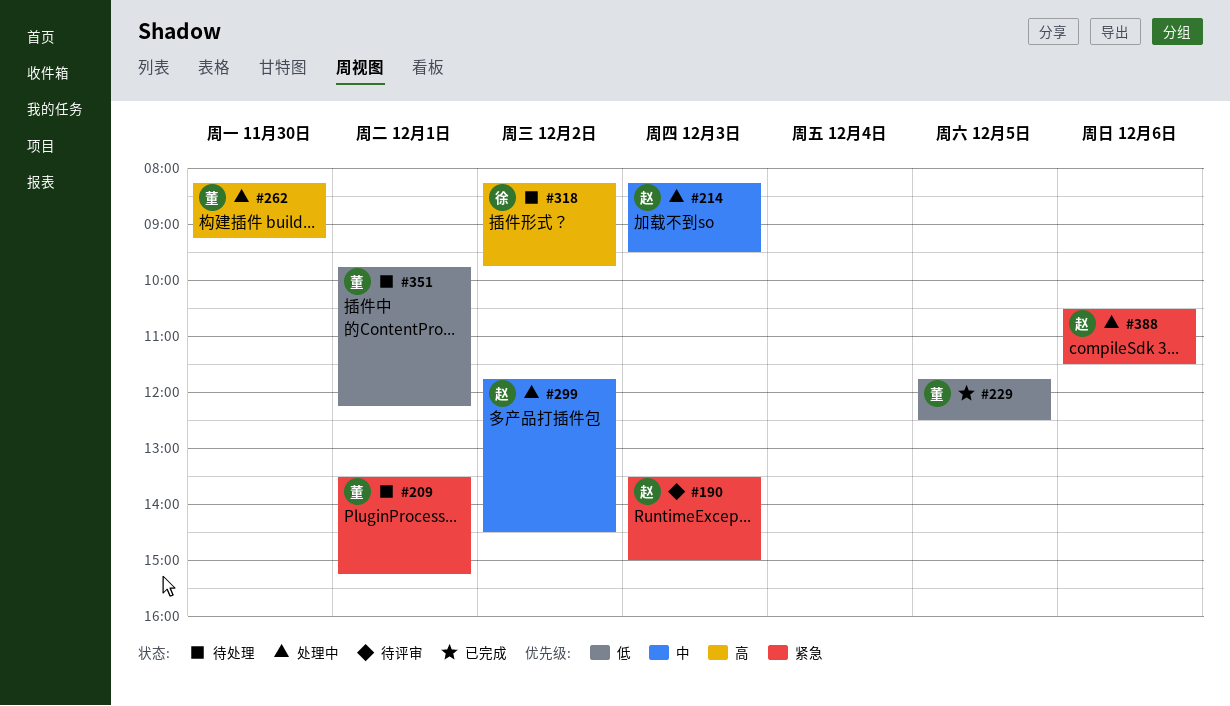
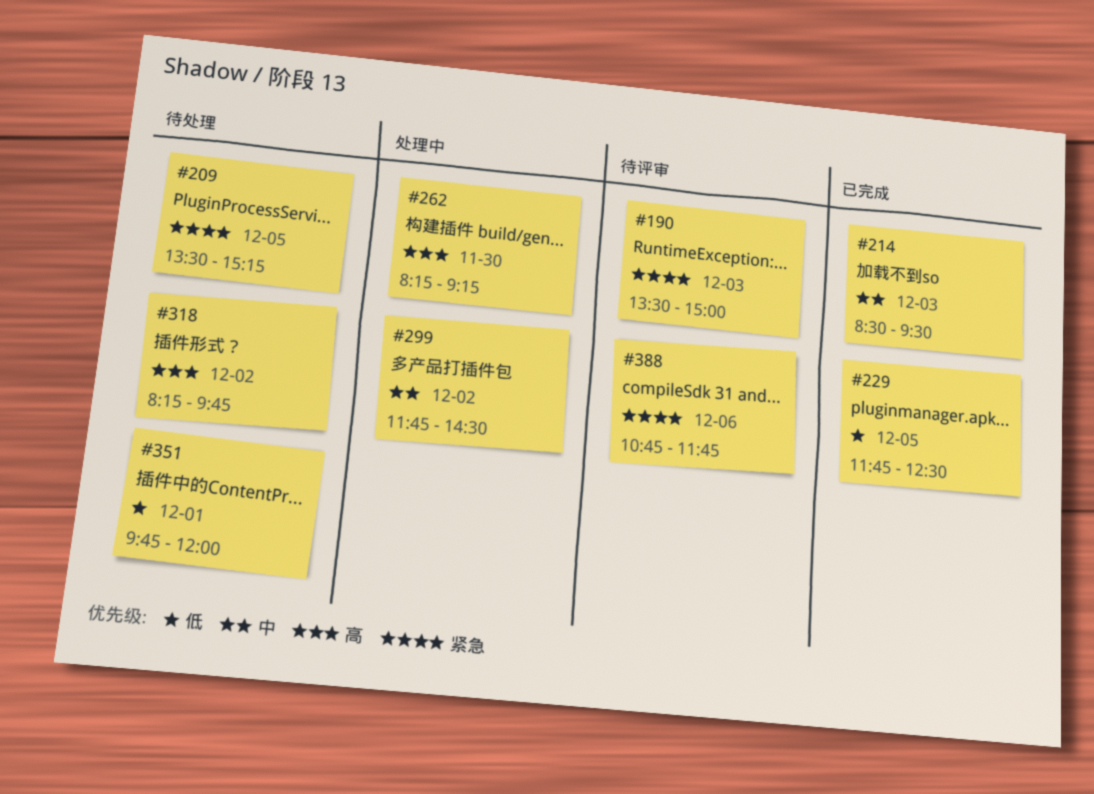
#209, day: Dec 1 -> Dec 5
#214, status: 处理中 -> 已完成
#214, begins: 08:15 -> 08:30
#351, ends: 12:15 -> 12:00
#388, status: 处理中 -> 待评审
#388, begins: 10:30 -> 10:45
#388, ends: 11:30 -> 11:45

